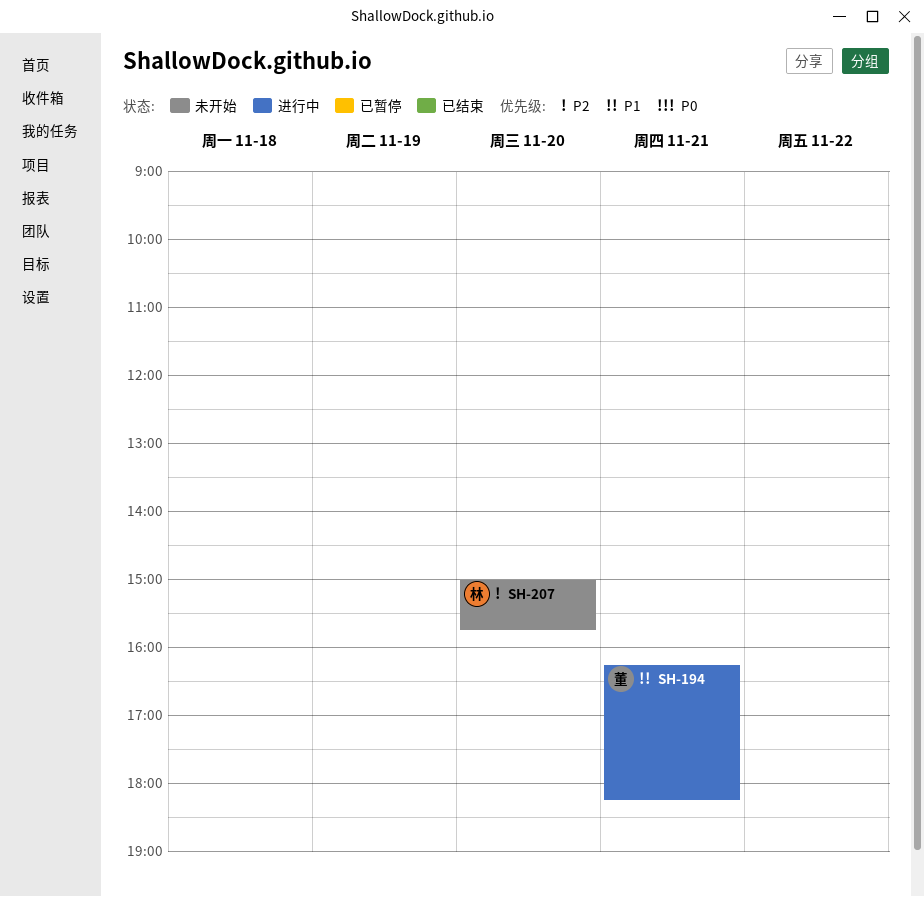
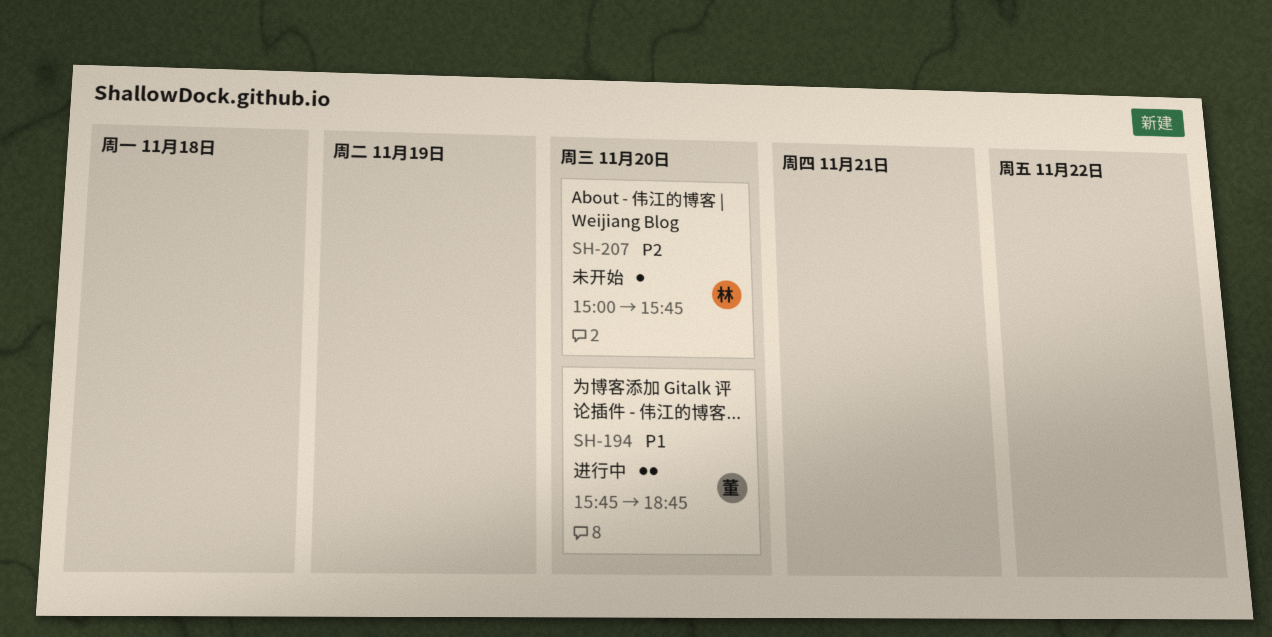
SH-194, day: Nov 21 -> Nov 20
SH-194, begins: 16:15 -> 15:45
SH-194, ends: 18:15 -> 18:45

